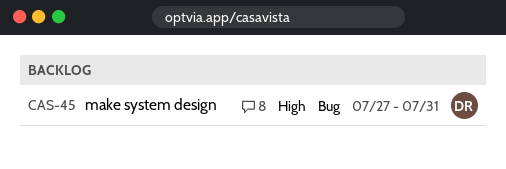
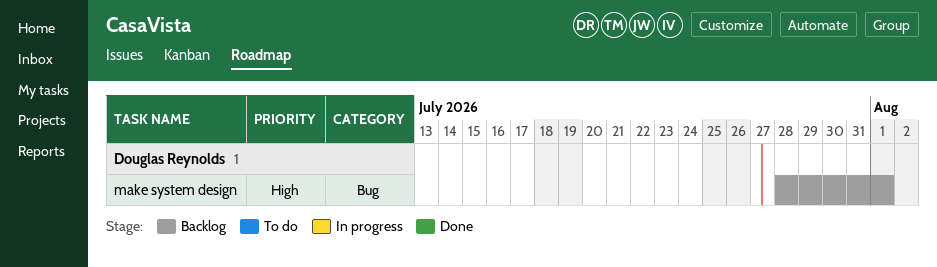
make system design, start: Jul 27 -> Jul 28
make system design, due: Jul 31 -> Aug 1

